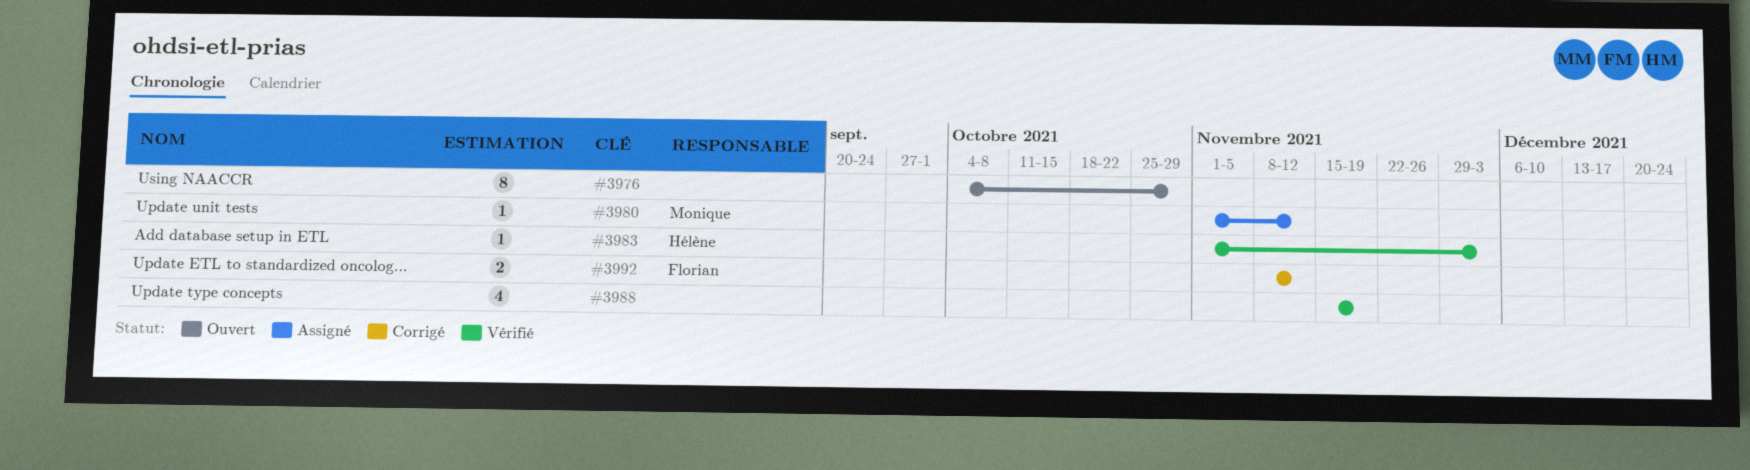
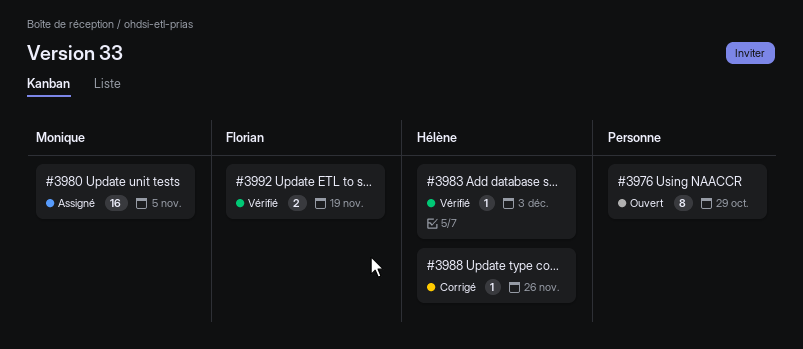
#3980, estimate: 1 -> 16
#3980, due: Nov 12 -> Nov 5
#3988, status: Vérifié -> Corrigé
#3988, owner: none -> Hélène
#3988, estimate: 4 -> 1
#3988, due: Nov 19 -> Nov 26
#3992, status: Corrigé -> Vérifié
#3992, due: Nov 12 -> Nov 19

